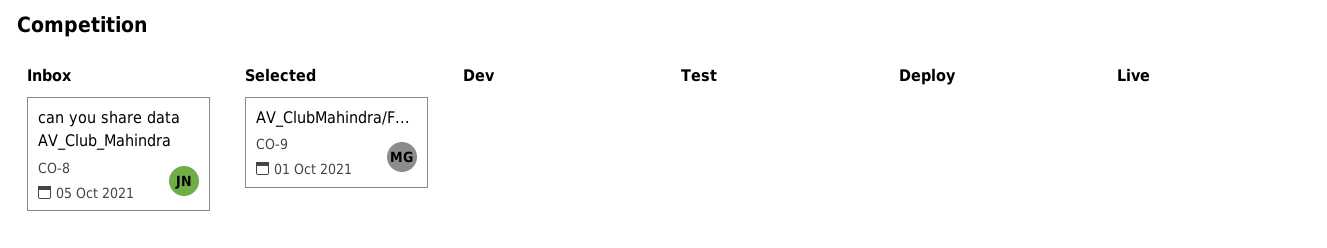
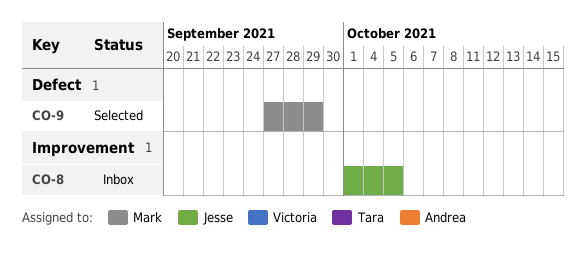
CO-9, due: Oct 1 -> Sep 29

